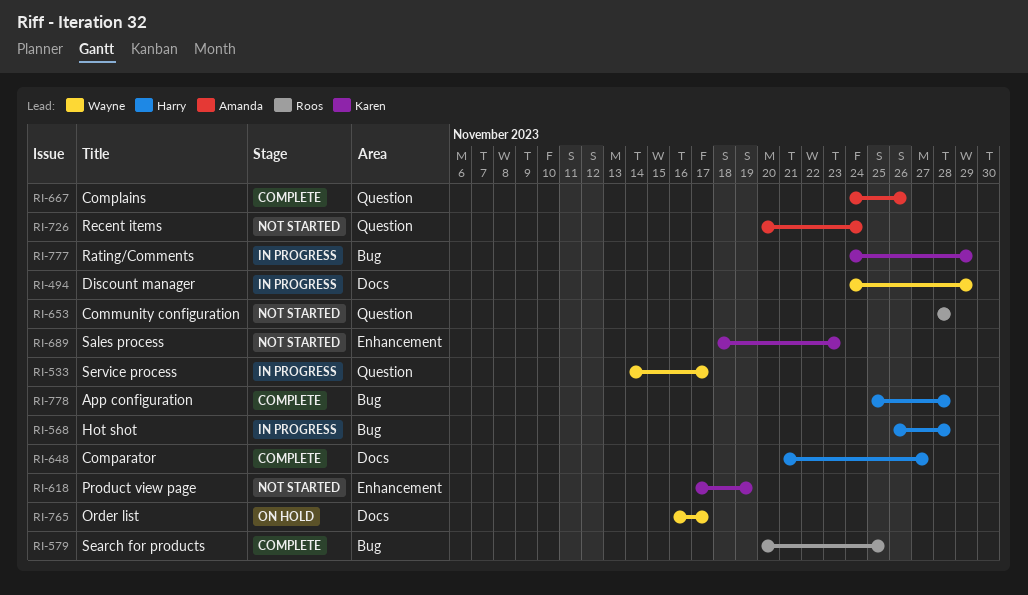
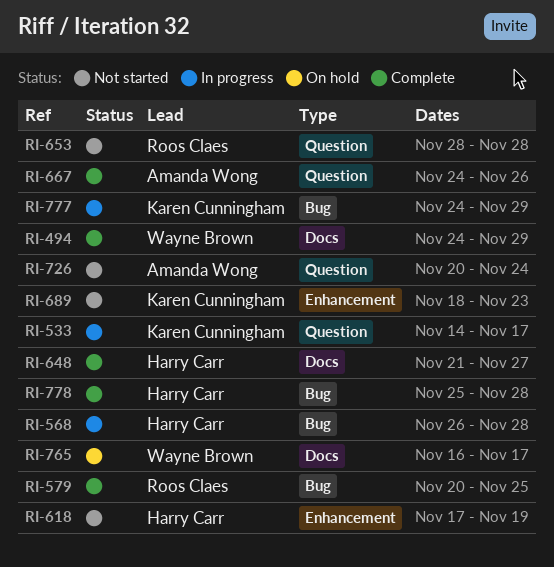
RI-494, status: In progress -> Complete
RI-533, owner: Wayne Brown -> Karen Cunningham
RI-618, owner: Karen Cunningham -> Harry Carr

